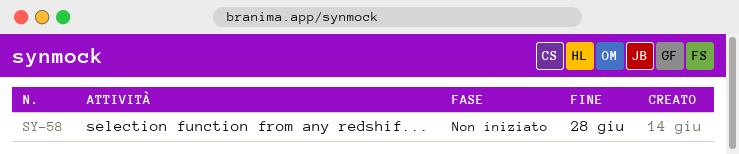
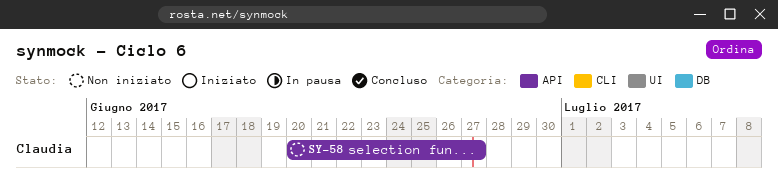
SY-58, due: Jun 28 -> Jun 27

